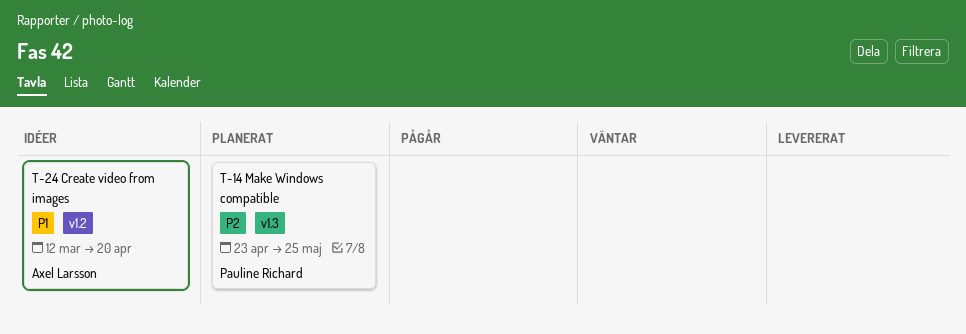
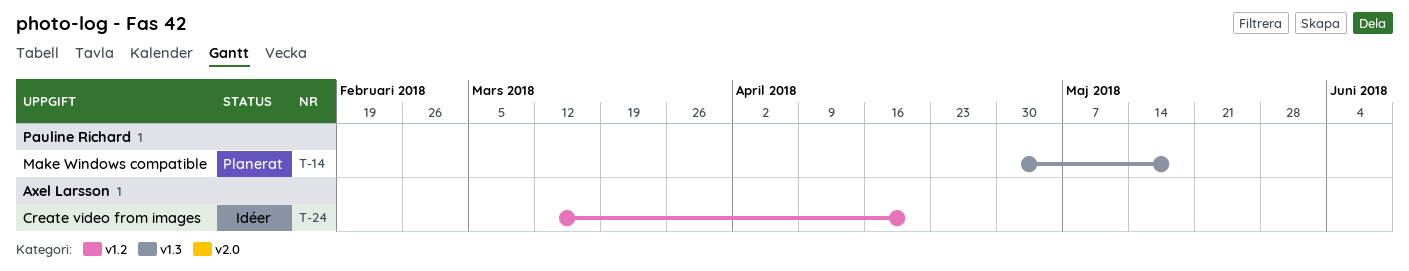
T-14, start: Apr 23 -> Apr 30
T-14, due: May 25 -> May 18

